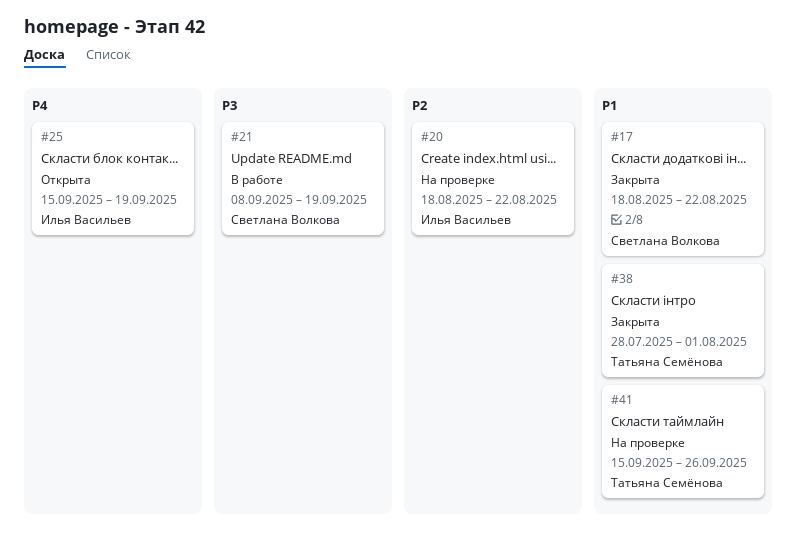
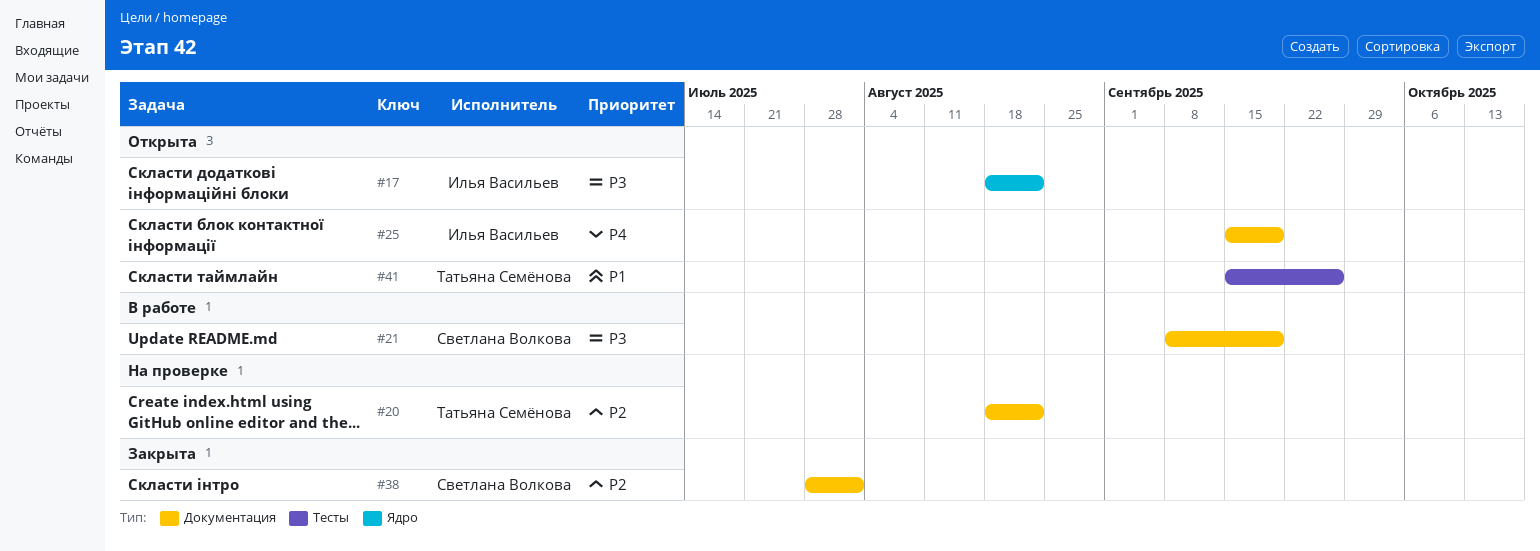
#17, status: Закрыта -> Открыта
#17, owner: Светлана Волкова -> Илья Васильев
#17, priority: P1 -> P3
#20, owner: Илья Васильев -> Татьяна Семёнова
#38, owner: Татьяна Семёнова -> Светлана Волкова
#38, priority: P1 -> P2
#41, status: На проверке -> Открыта

